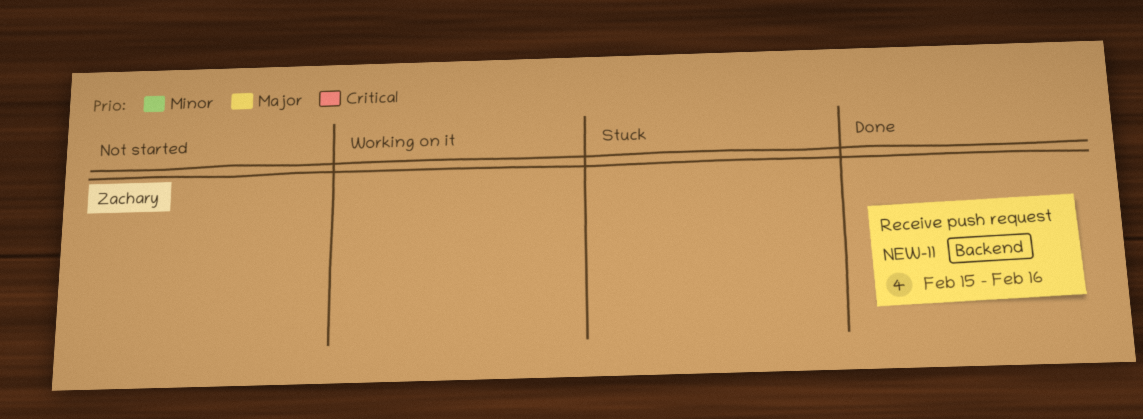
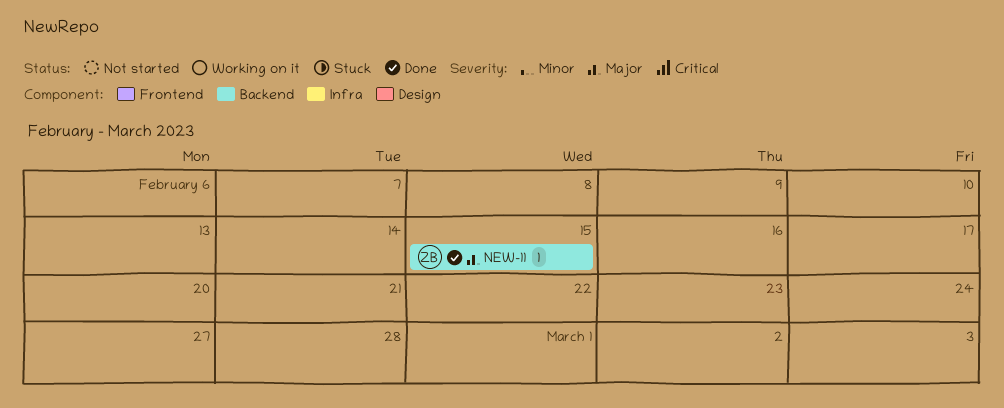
NEW-11, estimate: 4 -> 1
NEW-11, due: Feb 16 -> Feb 15

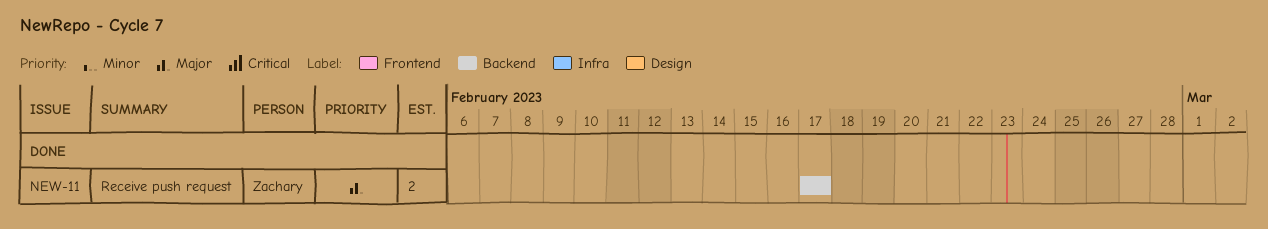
NEW-11, estimate: 1 -> 2
NEW-11, start: Feb 15 -> Feb 17
NEW-11, due: Feb 15 -> Feb 17

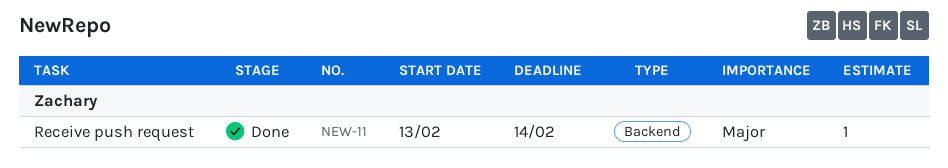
NEW-11, estimate: 2 -> 1
NEW-11, start: Feb 17 -> Feb 13
NEW-11, due: Feb 17 -> Feb 14

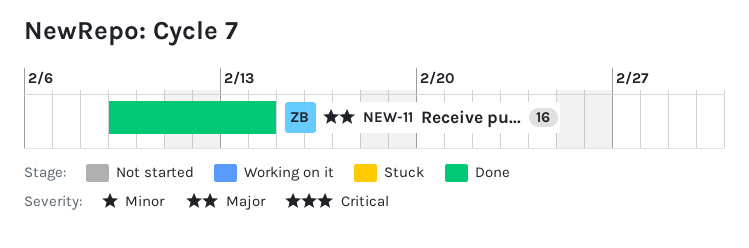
NEW-11, estimate: 1 -> 16
NEW-11, start: Feb 13 -> Feb 9

